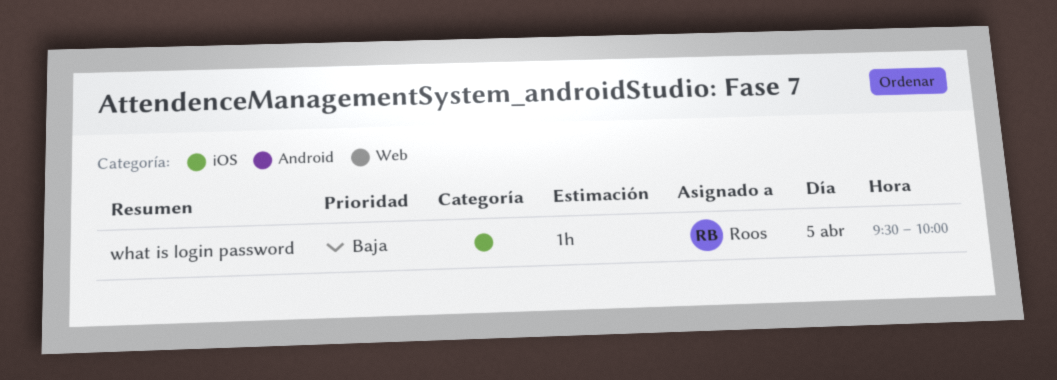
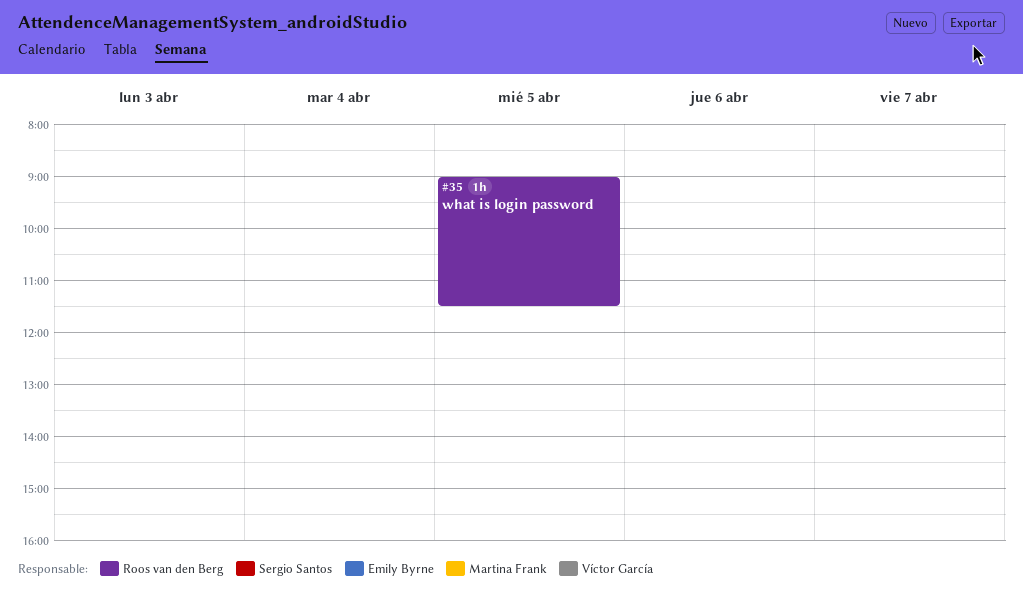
what is login password, begins: 09:30 -> 09:00
what is login password, ends: 10:00 -> 11:30

